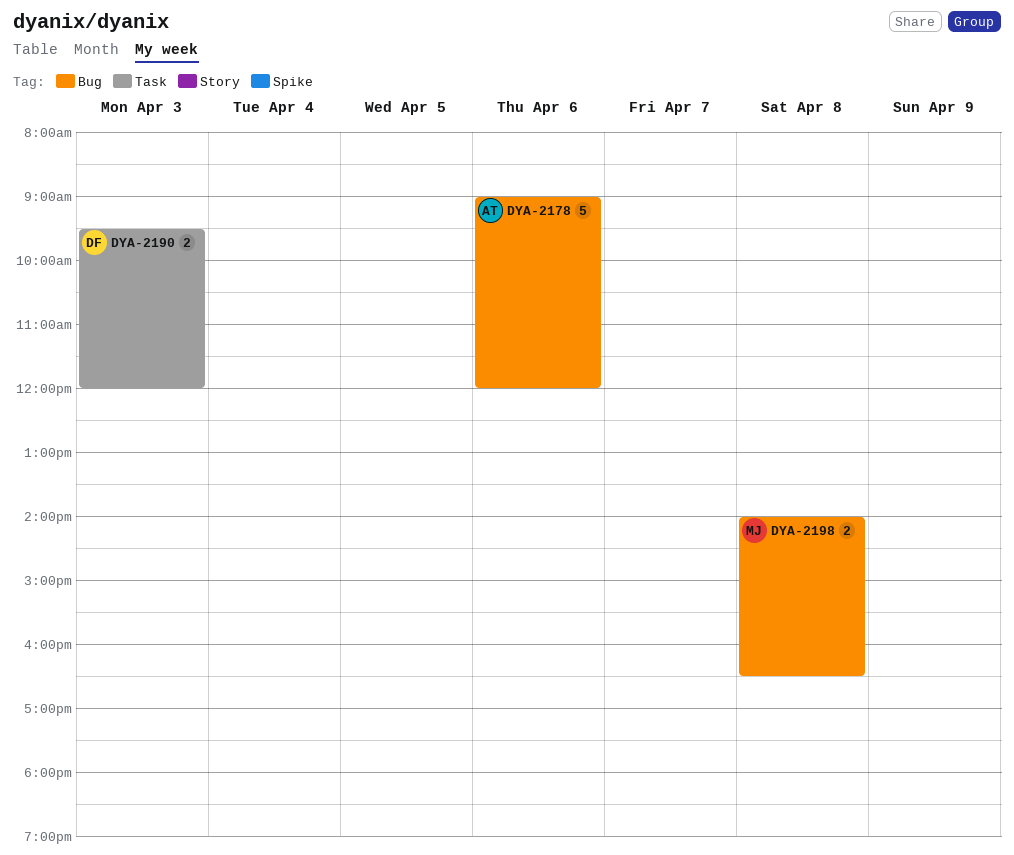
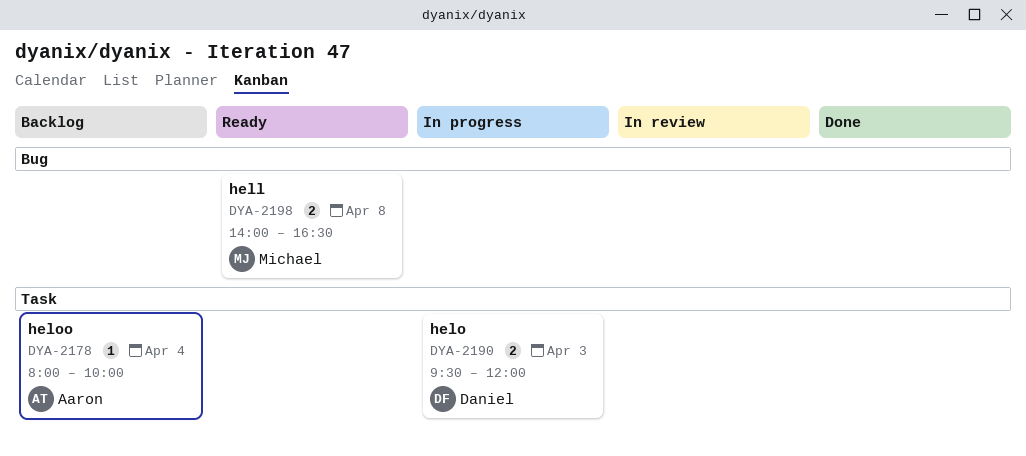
DYA-2178, label: Bug -> Task
DYA-2178, estimate: 5 -> 1
DYA-2178, day: Apr 6 -> Apr 4
DYA-2178, begins: 09:00 -> 08:00
DYA-2178, ends: 12:00 -> 10:00

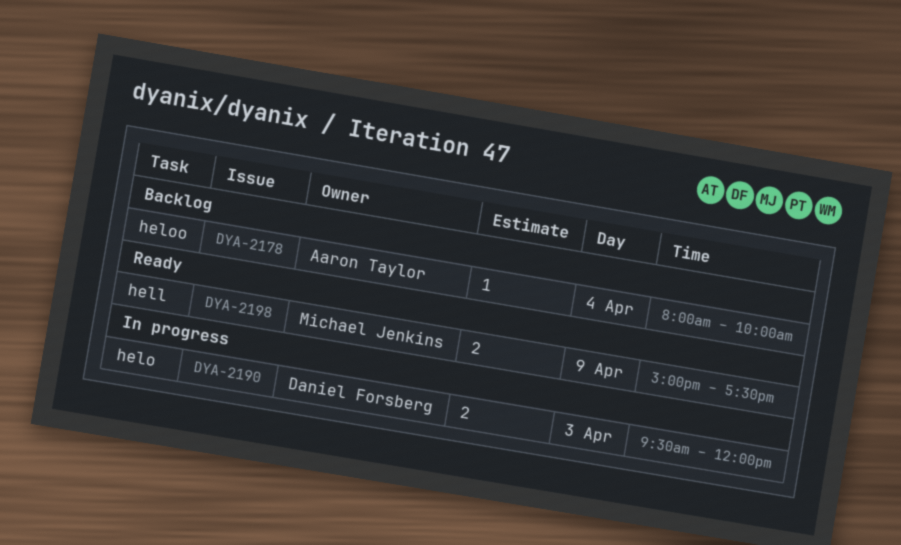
DYA-2198, day: Apr 8 -> Apr 9
DYA-2198, begins: 14:00 -> 15:00
DYA-2198, ends: 16:30 -> 17:30

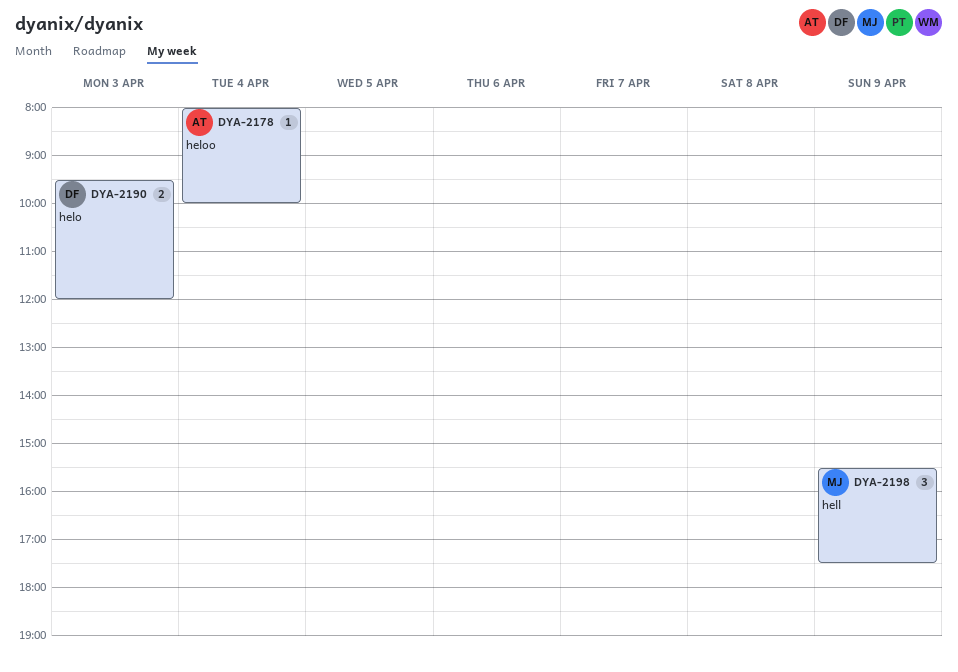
DYA-2198, estimate: 2 -> 3
DYA-2198, begins: 15:00 -> 15:30

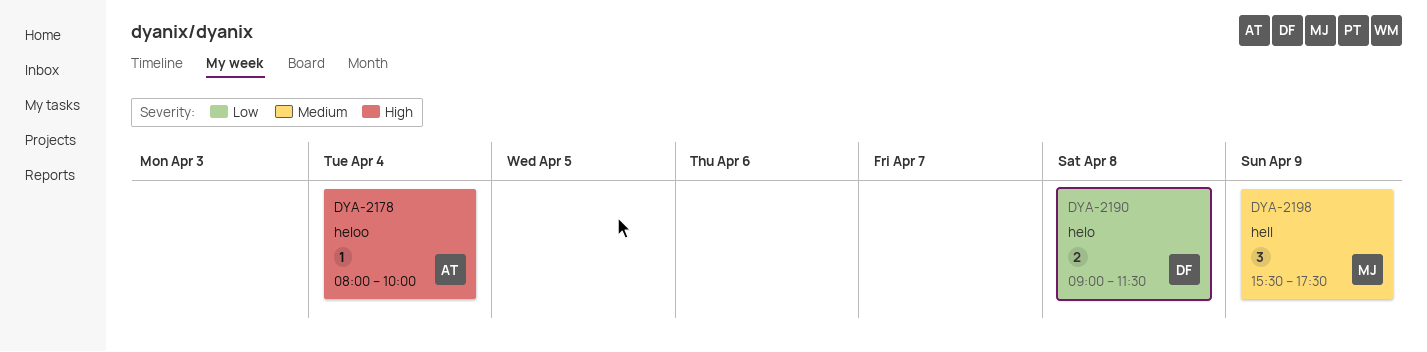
DYA-2190, day: Apr 3 -> Apr 8
DYA-2190, begins: 09:30 -> 09:00
DYA-2190, ends: 12:00 -> 11:30

